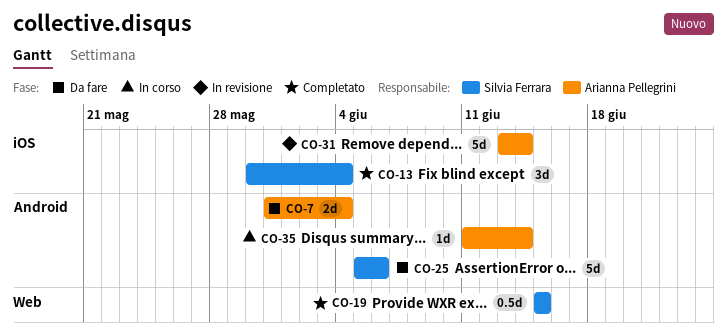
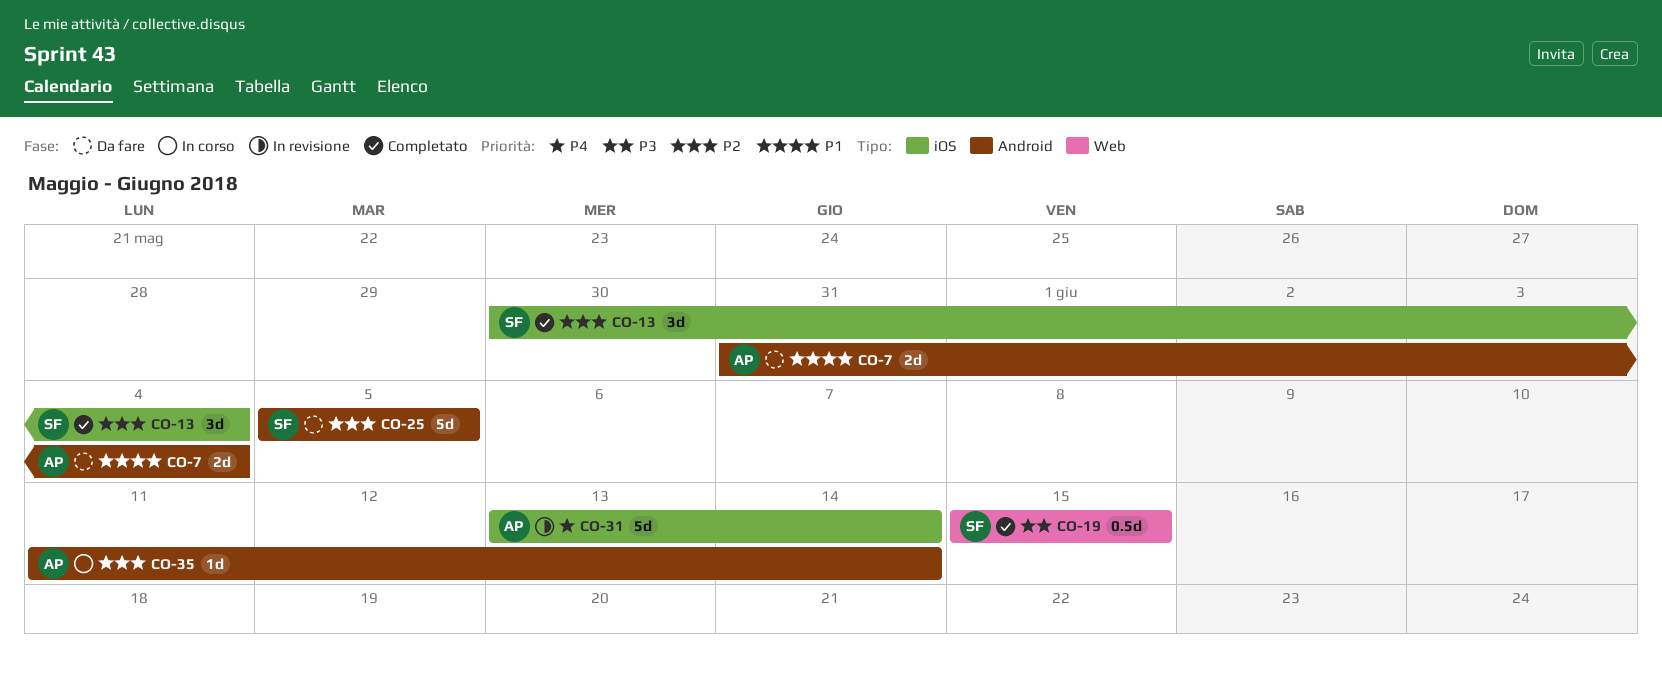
CO-25, due: Jun 6 -> Jun 5

